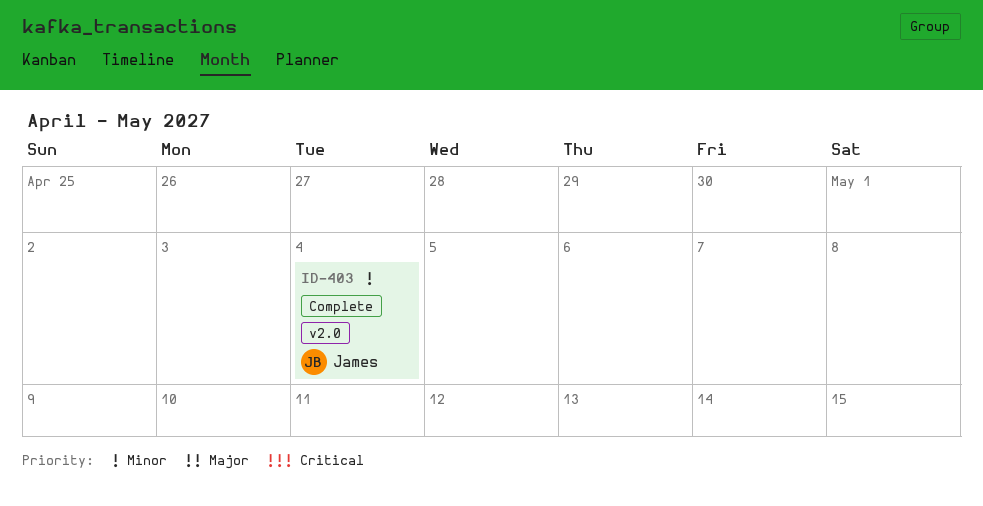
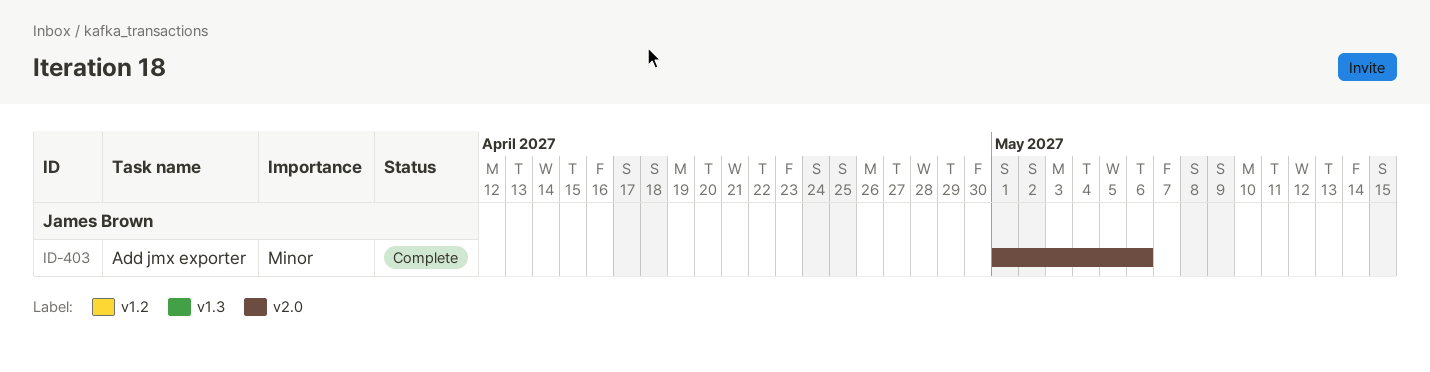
ID-403, due: May 4 -> May 6

